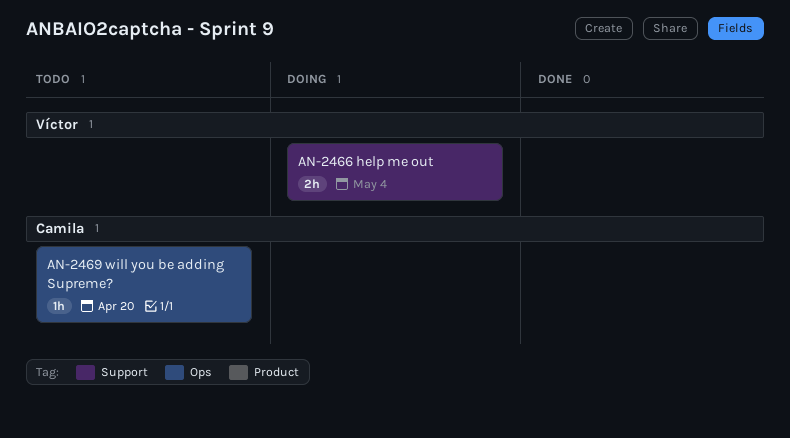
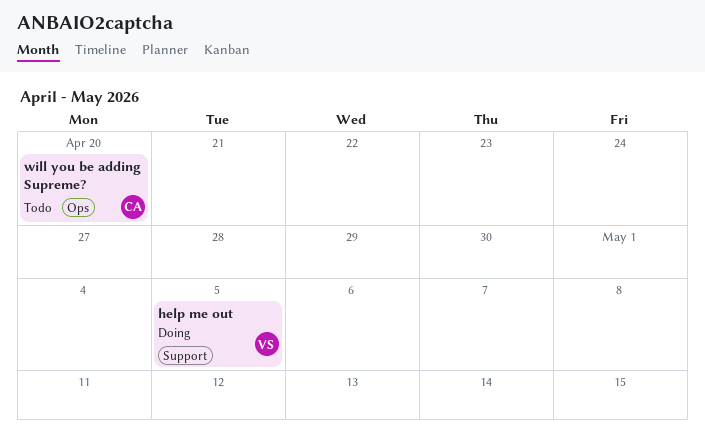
help me out, due: May 4 -> May 5

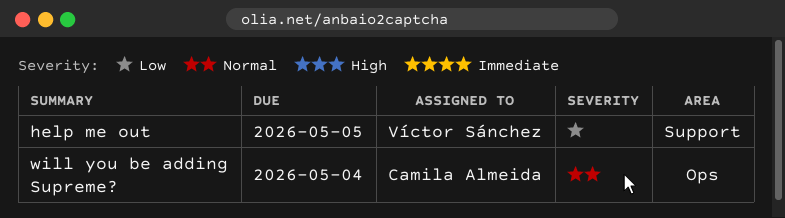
will you be adding Supreme?, due: Apr 20 -> May 4

